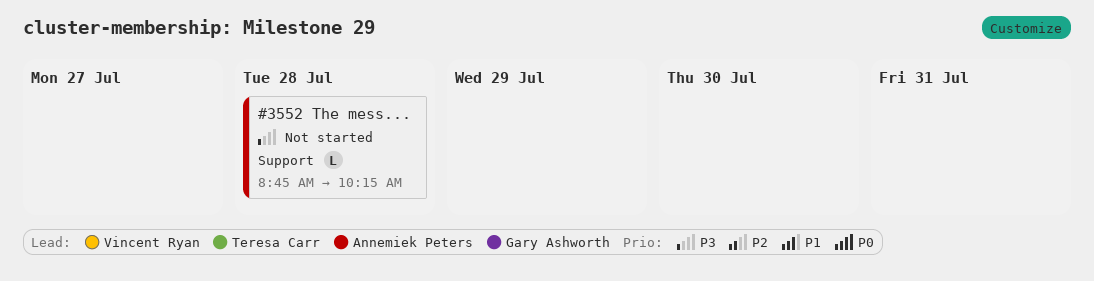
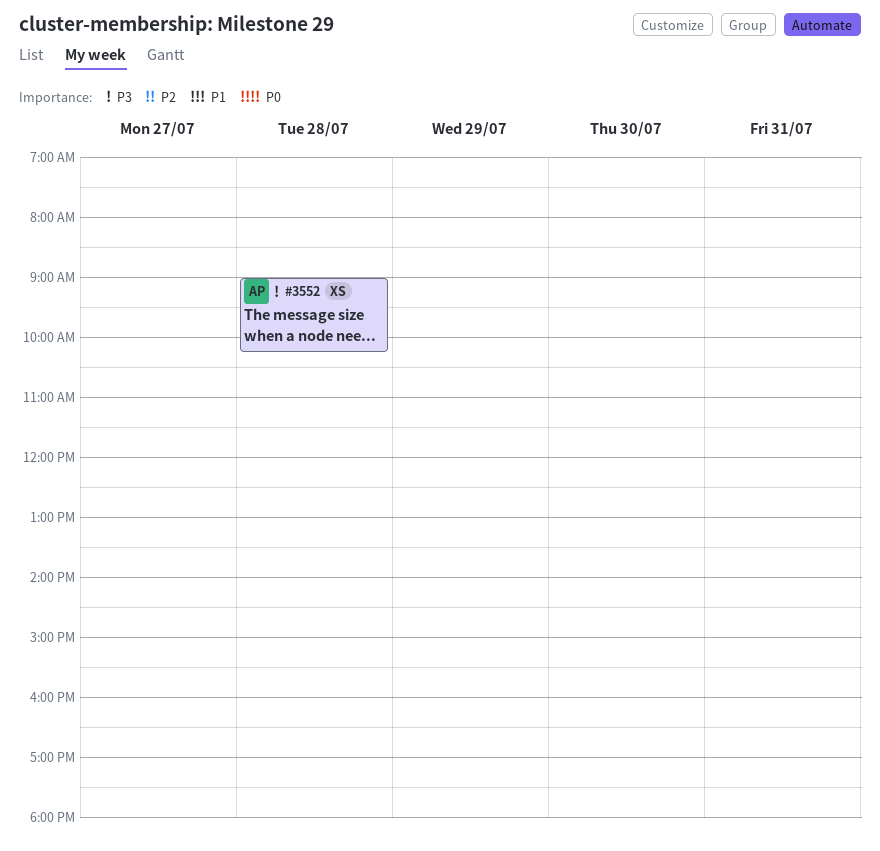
#3552, estimate: L -> XS
#3552, begins: 08:45 -> 09:00

